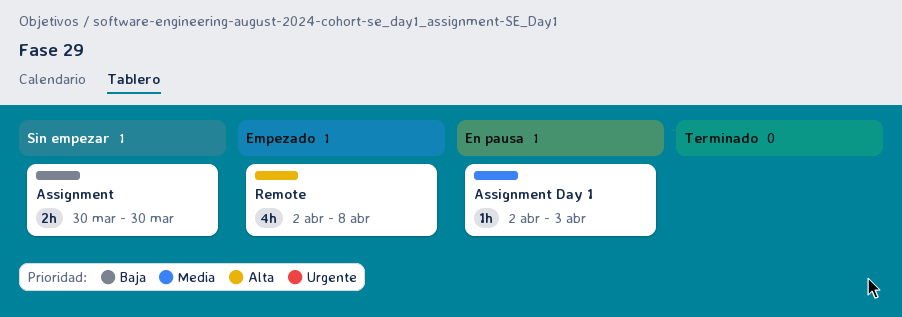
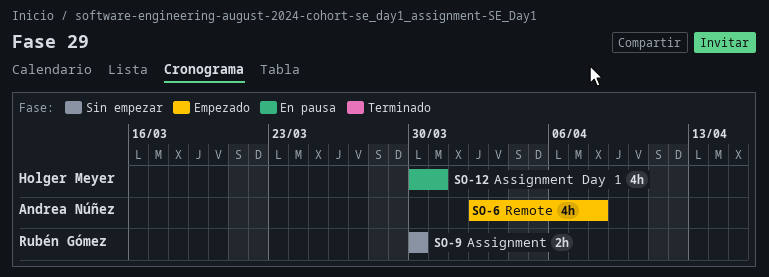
Assignment Day 1, estimate: 1h -> 4h
Assignment Day 1, start: Apr 2 -> Mar 30
Assignment Day 1, due: Apr 3 -> Mar 31

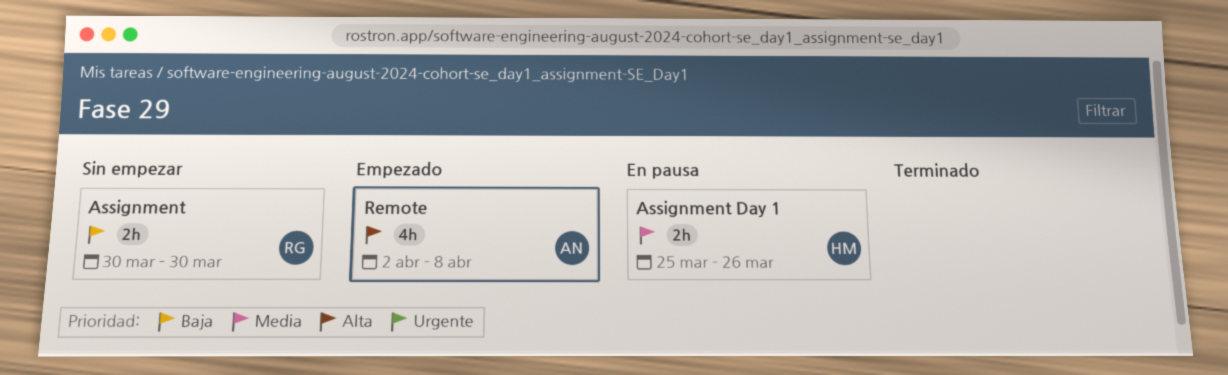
Assignment Day 1, estimate: 4h -> 2h
Assignment Day 1, start: Mar 30 -> Mar 25
Assignment Day 1, due: Mar 31 -> Mar 26

